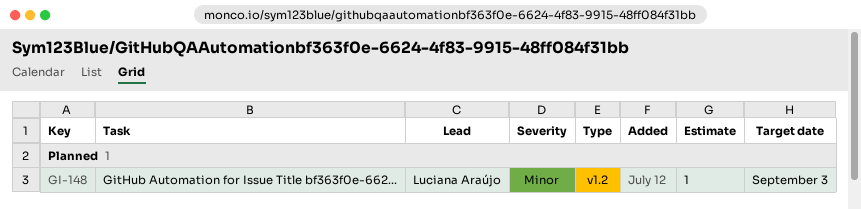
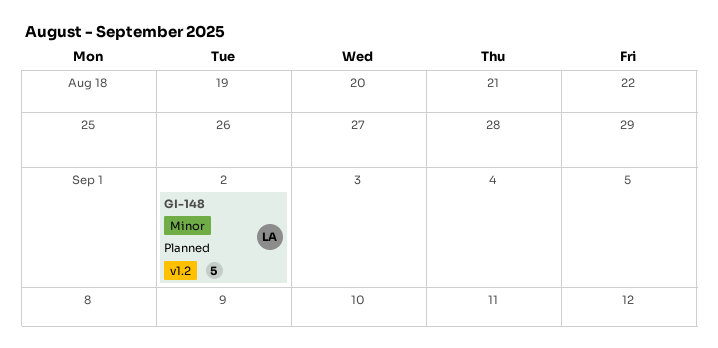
GI-148, estimate: 1 -> 5
GI-148, due: Sep 3 -> Sep 2

